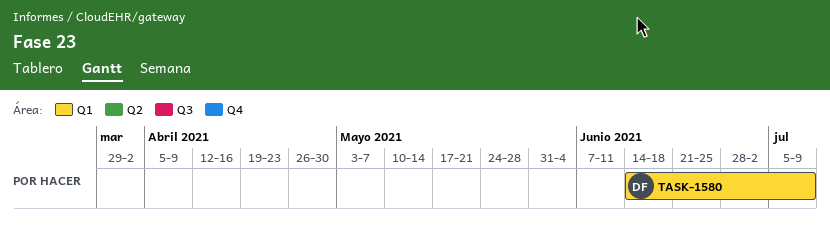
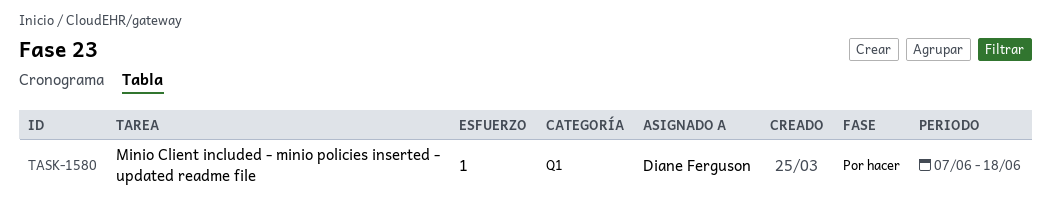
TASK-1580, start: Jun 14 -> Jun 7
TASK-1580, due: Jul 9 -> Jun 18

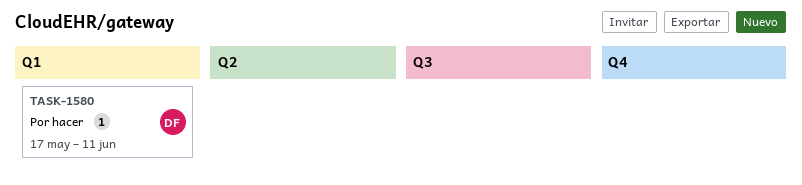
TASK-1580, start: Jun 7 -> May 17
TASK-1580, due: Jun 18 -> Jun 11

